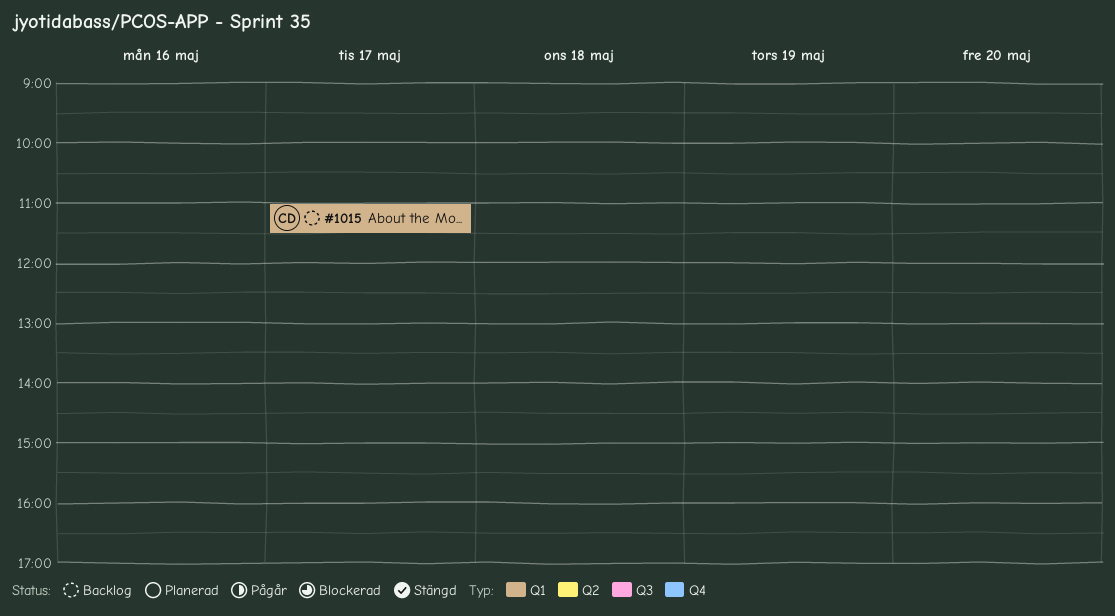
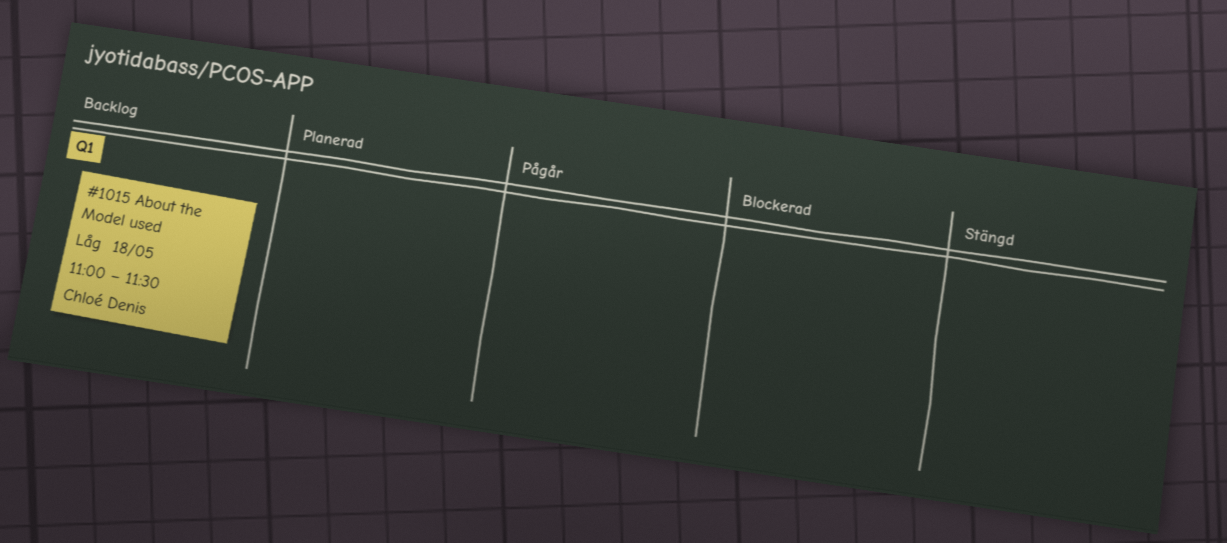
#1015, day: May 17 -> May 18

